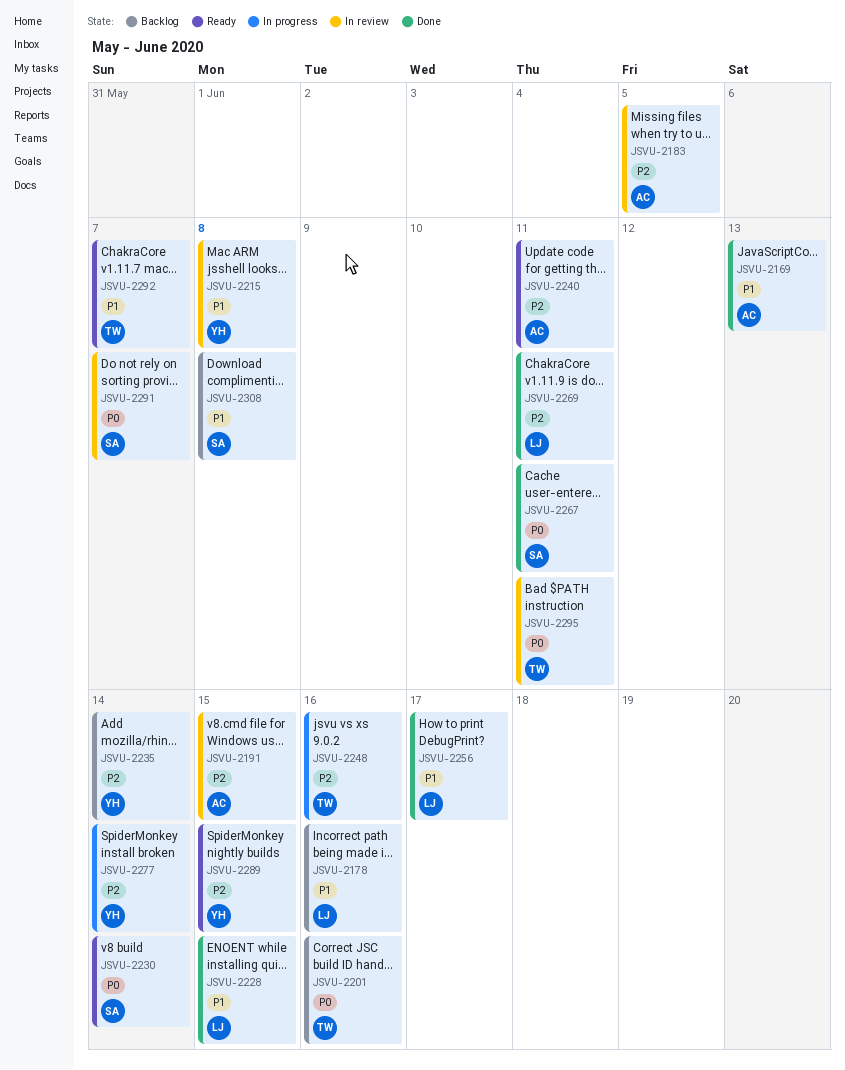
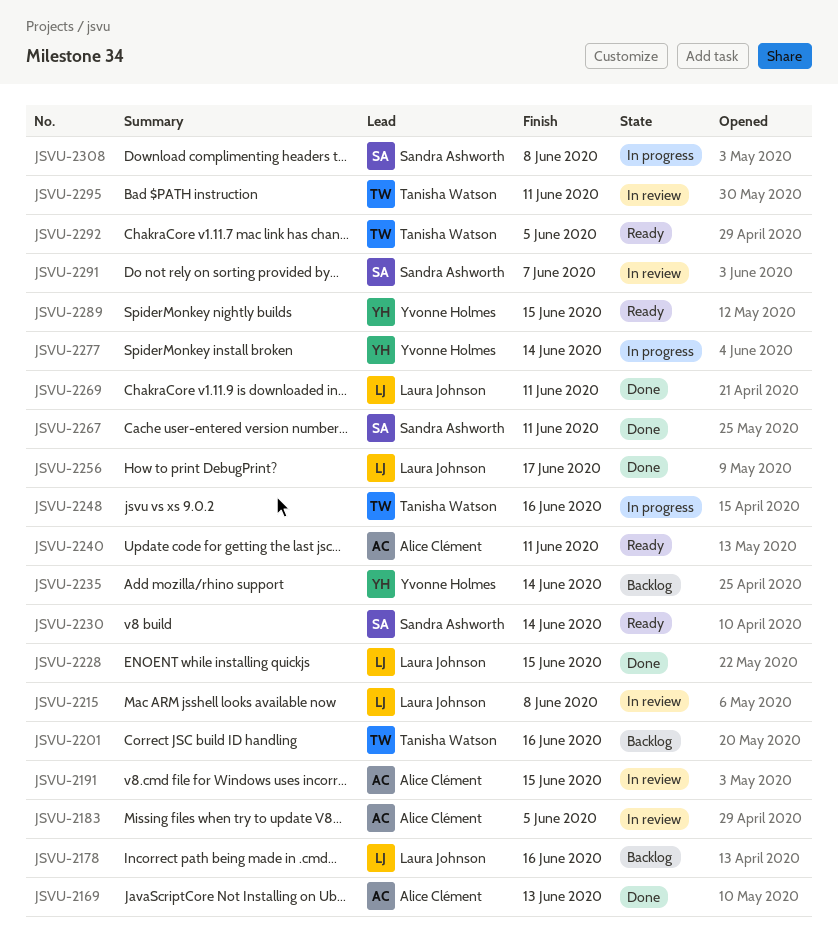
JSVU-2215, owner: Yvonne Holmes -> Laura Johnson
JSVU-2292, due: Jun 7 -> Jun 5
JSVU-2308, status: Backlog -> In progress

